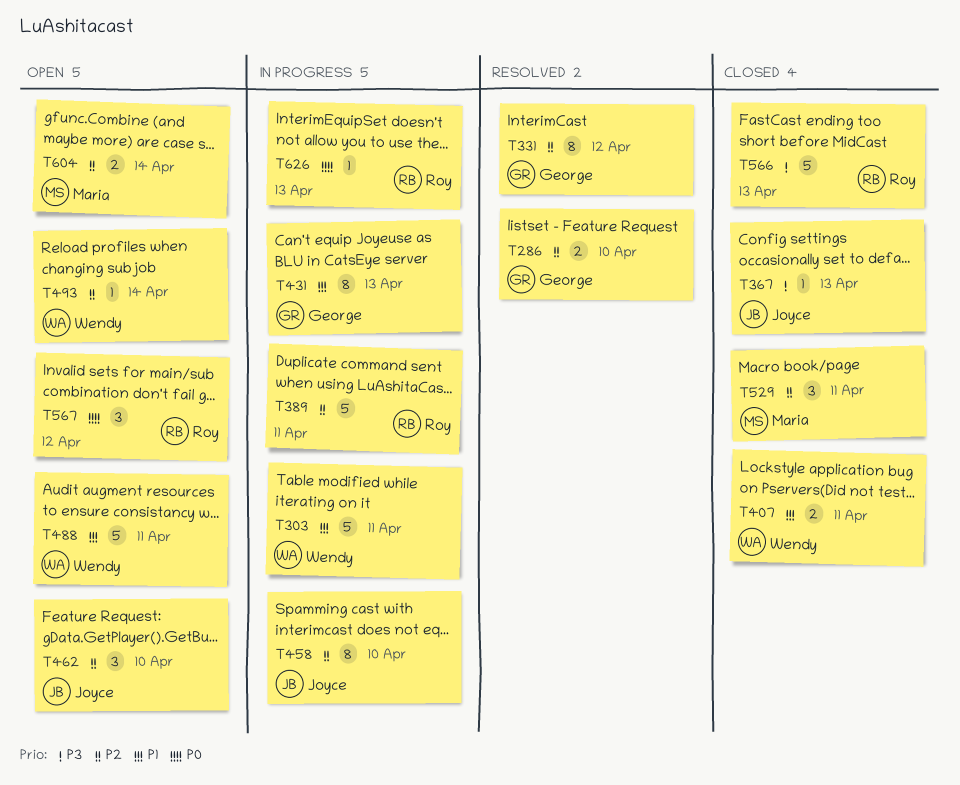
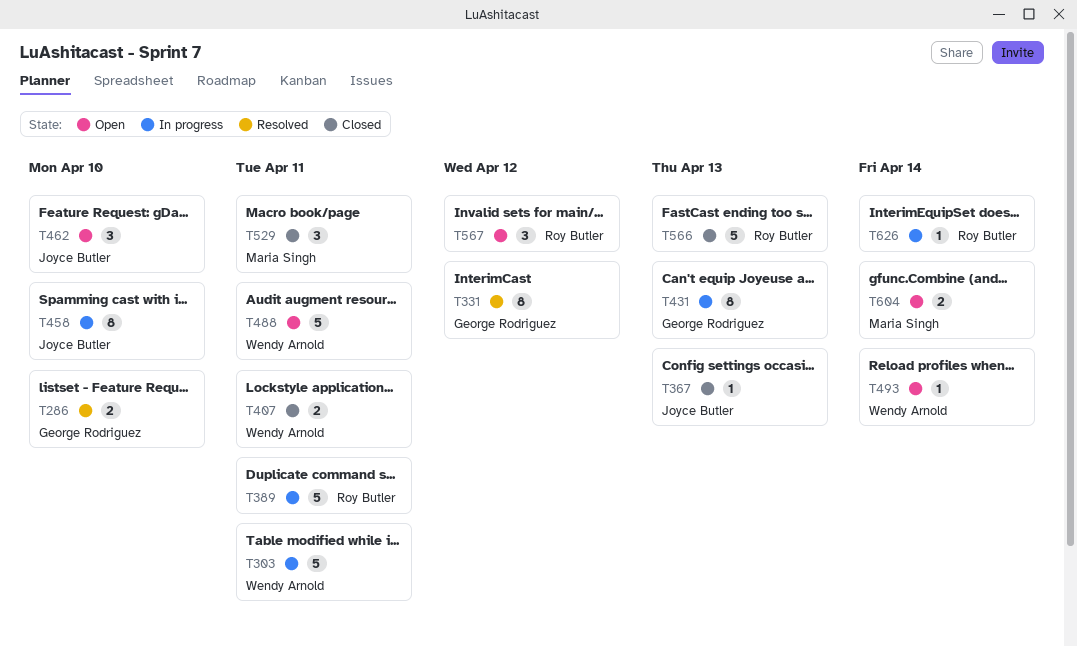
T626, due: Apr 13 -> Apr 14

